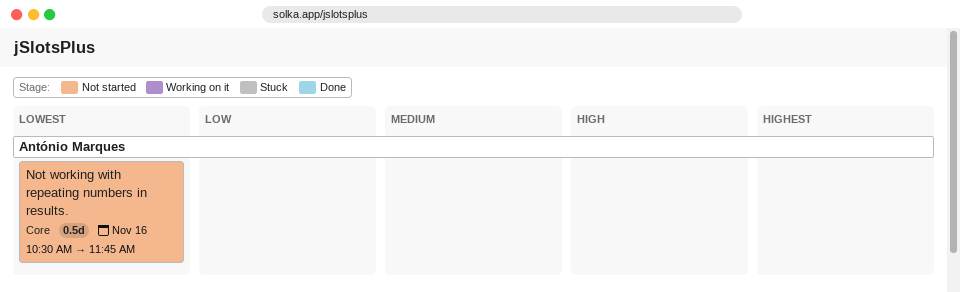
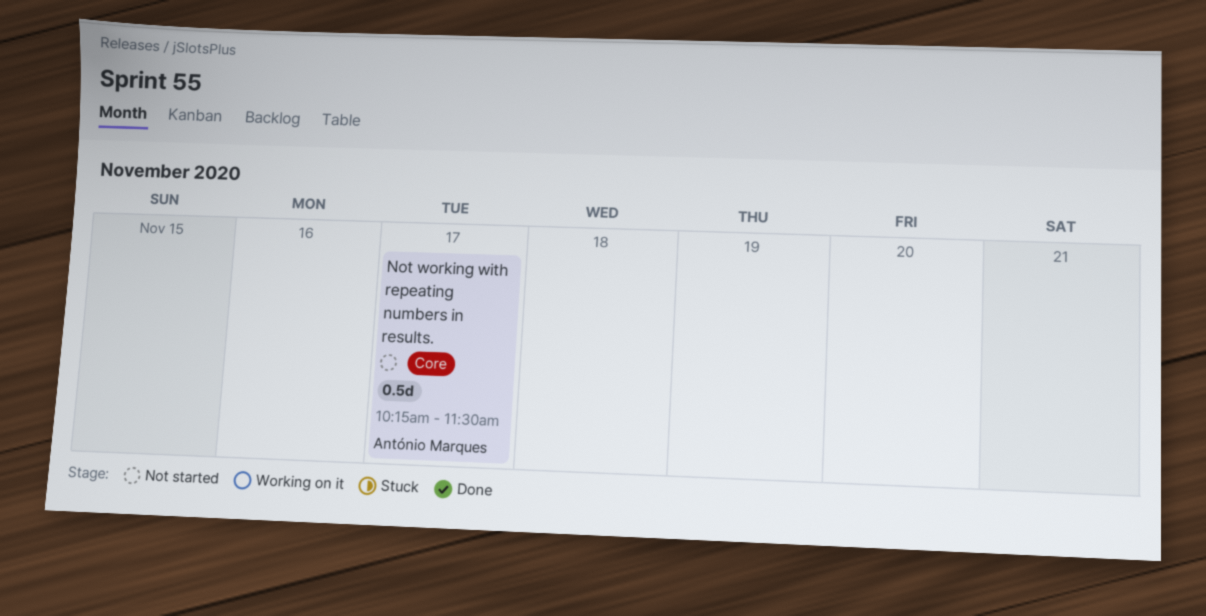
Not working with repeating numbers in results., day: Nov 16 -> Nov 17
Not working with repeating numbers in results., begins: 10:30 -> 10:15
Not working with repeating numbers in results., ends: 11:45 -> 11:30

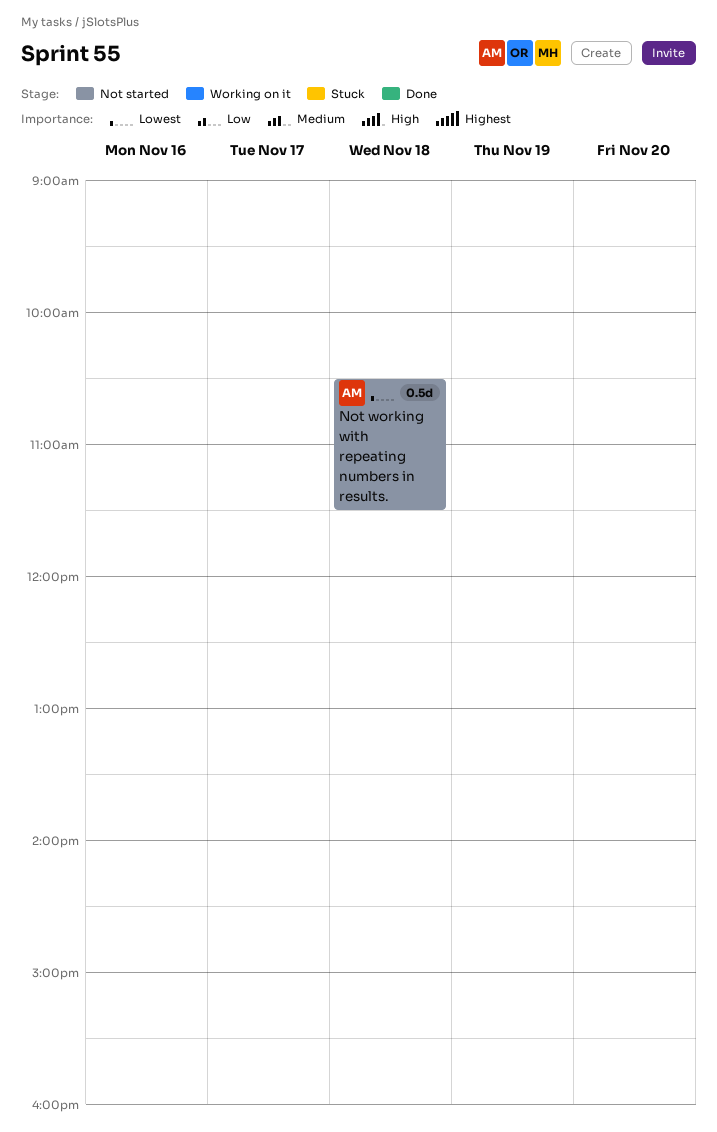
Not working with repeating numbers in results., day: Nov 17 -> Nov 18
Not working with repeating numbers in results., begins: 10:15 -> 10:30

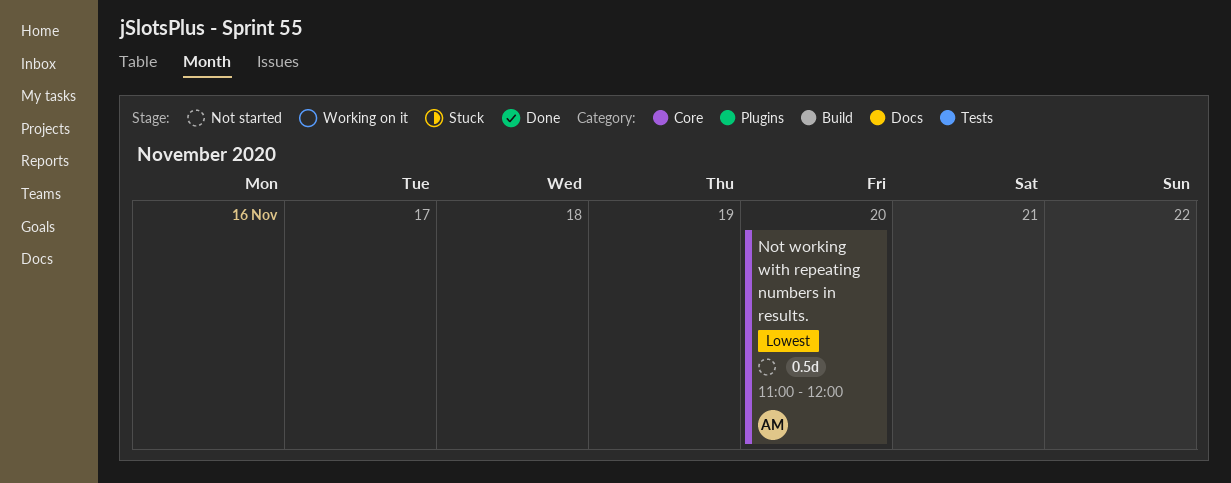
Not working with repeating numbers in results., day: Nov 18 -> Nov 20
Not working with repeating numbers in results., begins: 10:30 -> 11:00
Not working with repeating numbers in results., ends: 11:30 -> 12:00

